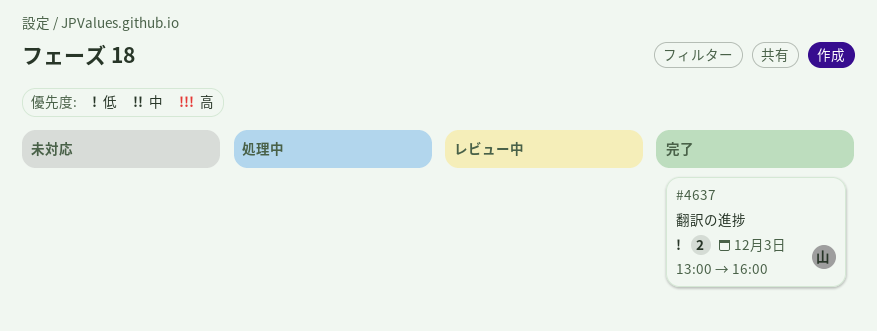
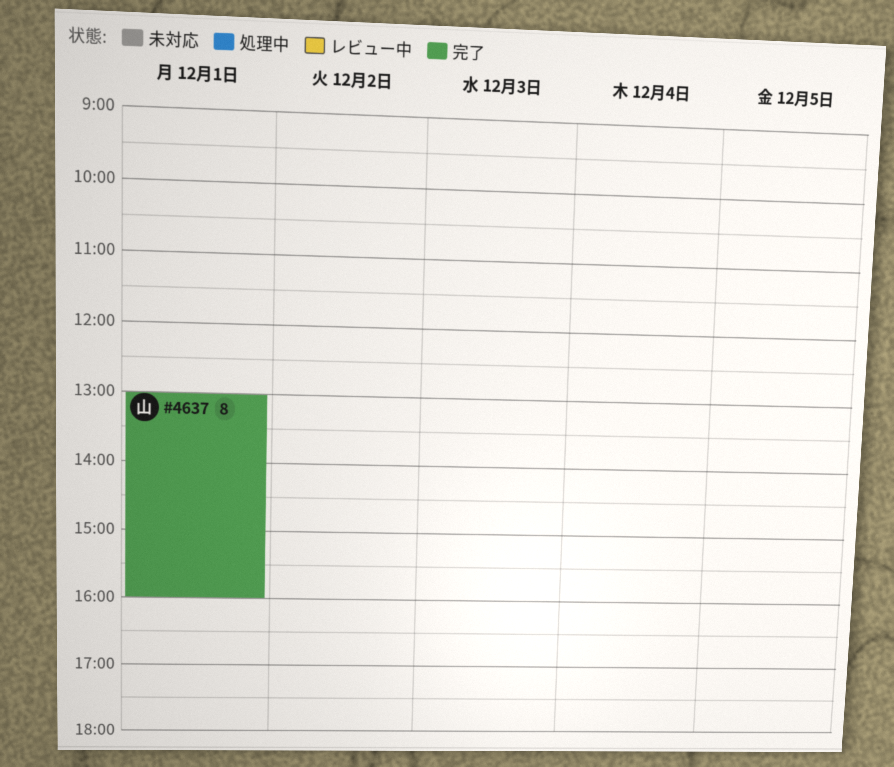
#4637, estimate: 2 -> 8
#4637, day: Dec 3 -> Dec 1

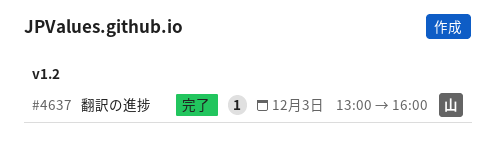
#4637, estimate: 8 -> 1
#4637, day: Dec 1 -> Dec 3

